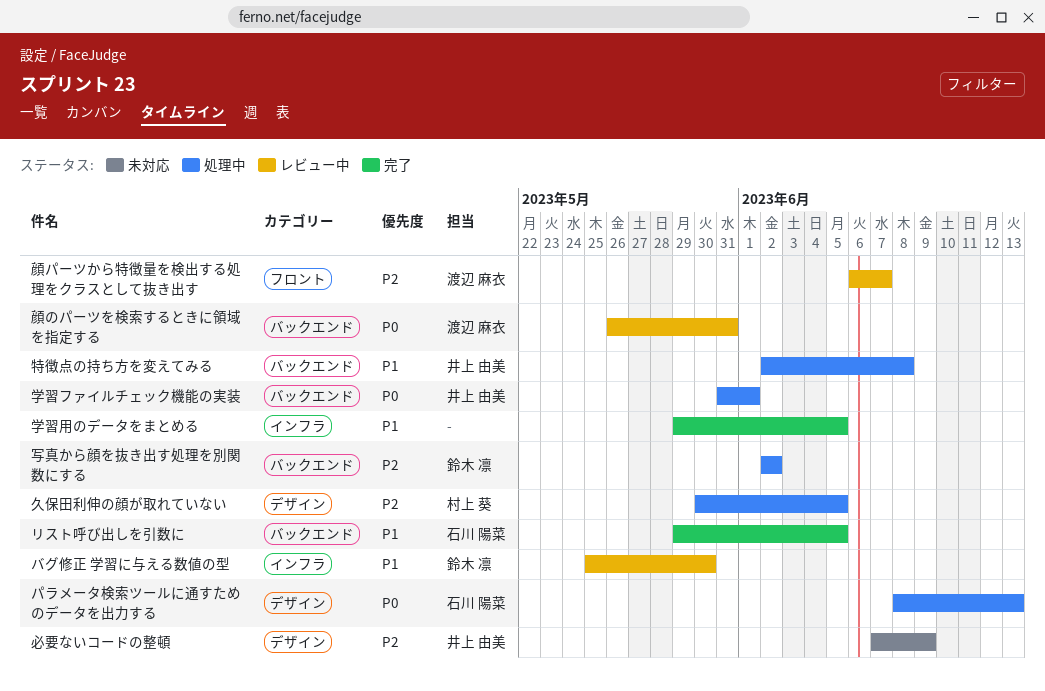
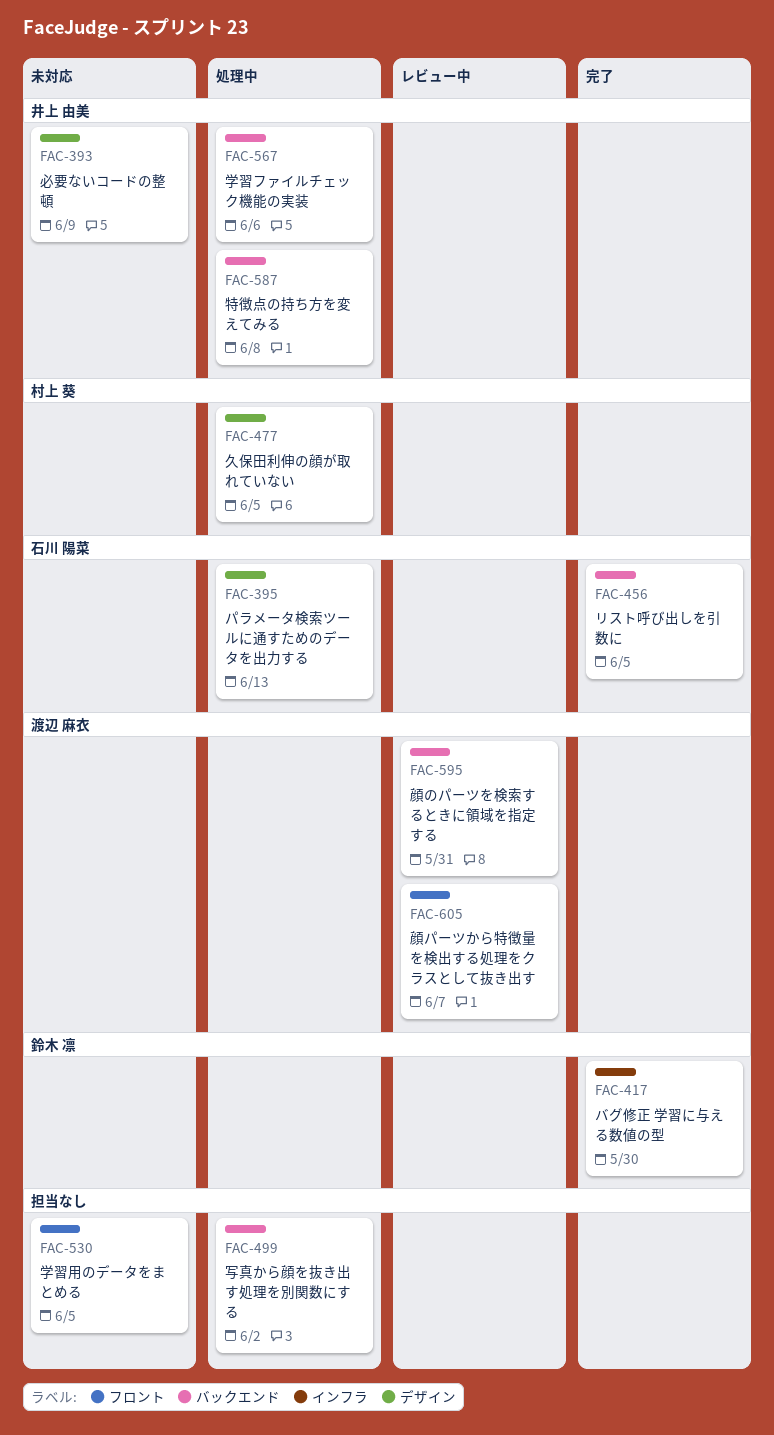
バグ修正 学習に与える数値の型, status: レビュー中 -> 完了
写真から顔を抜き出す処理を別関数にする, owner: 鈴木 凛 -> none
学習ファイルチェック機能の実装, due: Jun 1 -> Jun 6
学習用のデータをまとめる, status: 完了 -> 未対応
学習用のデータをまとめる, label: インフラ -> フロント

